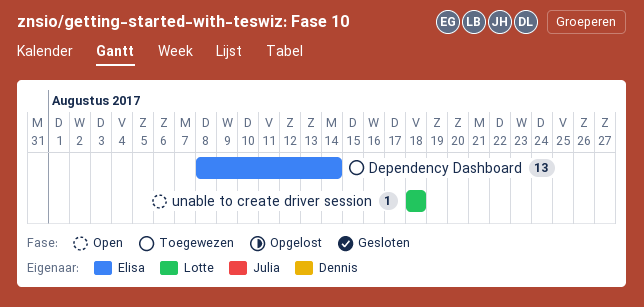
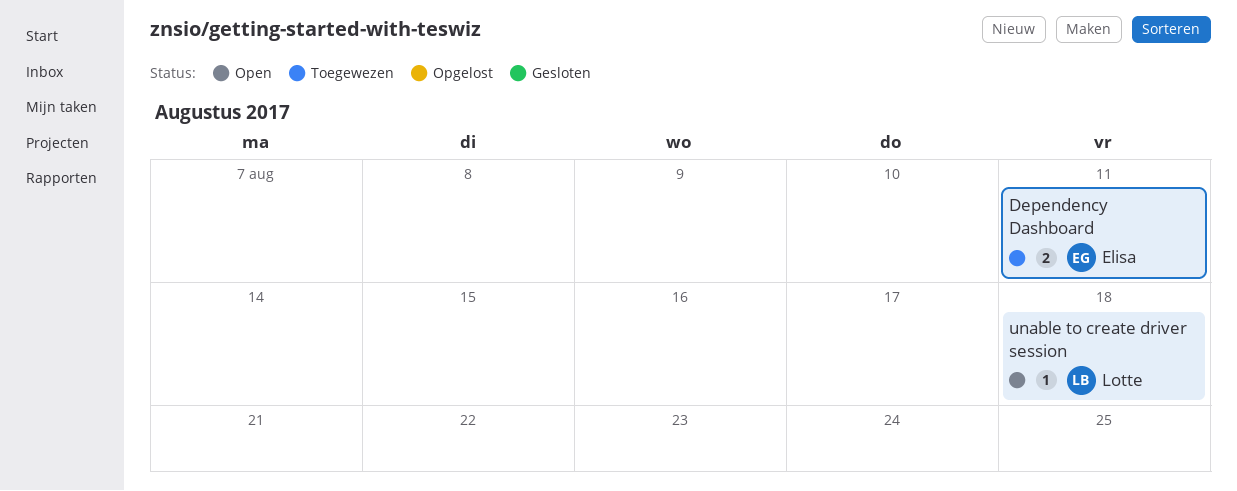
Dependency Dashboard, estimate: 13 -> 2
Dependency Dashboard, due: Aug 14 -> Aug 11

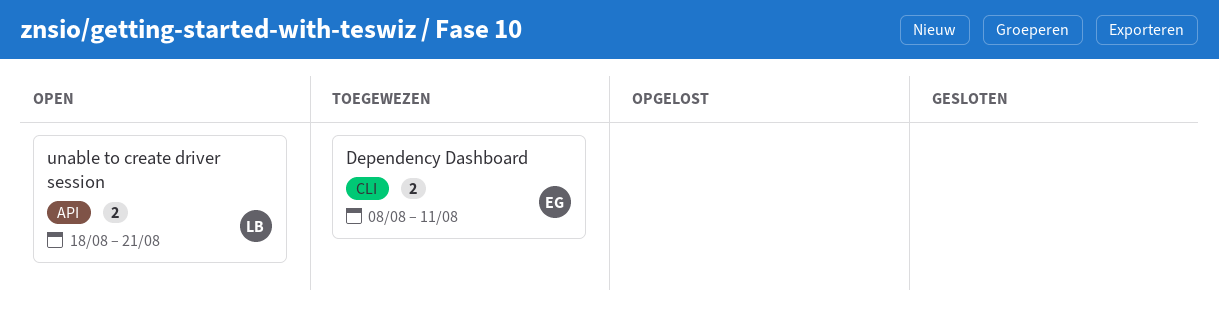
unable to create driver session, estimate: 1 -> 2
unable to create driver session, due: Aug 18 -> Aug 21

